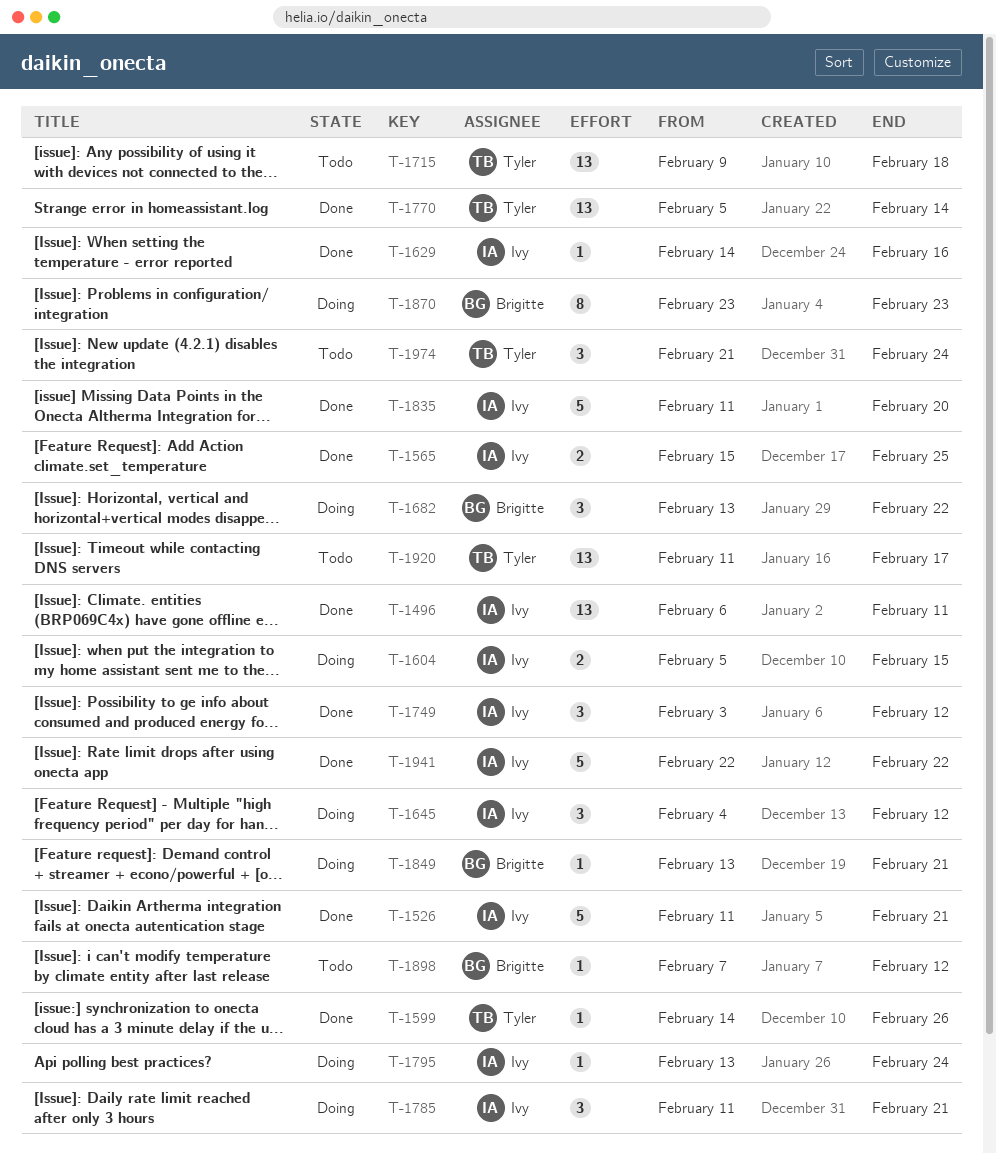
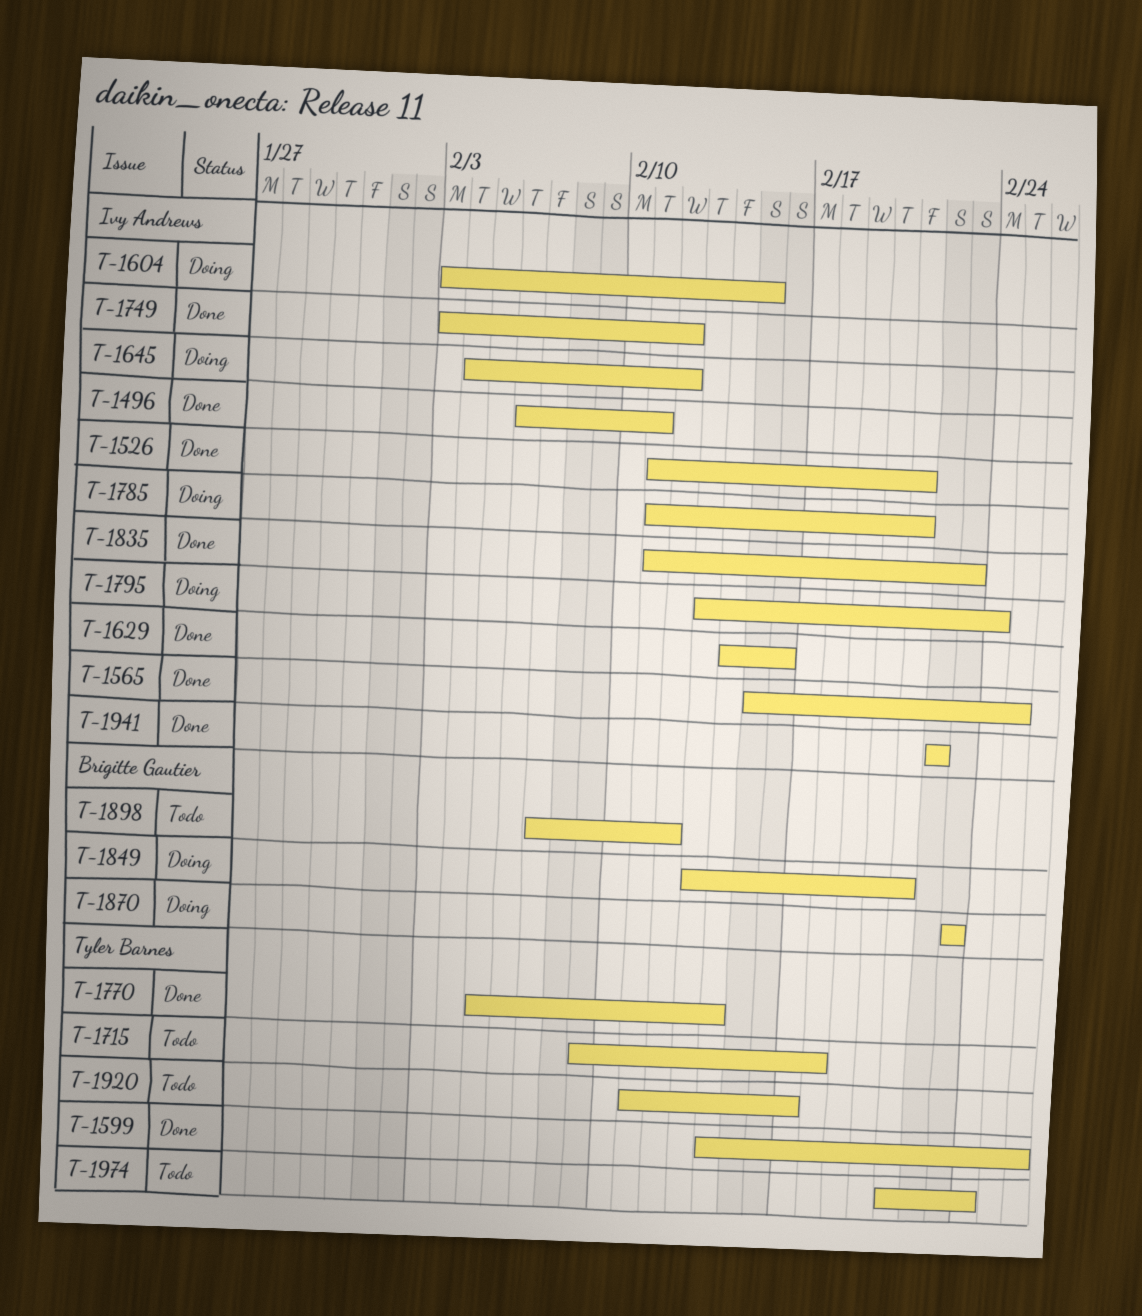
T-1604, start: Feb 5 -> Feb 3
T-1682: present -> none
T-1835, due: Feb 20 -> Feb 23

